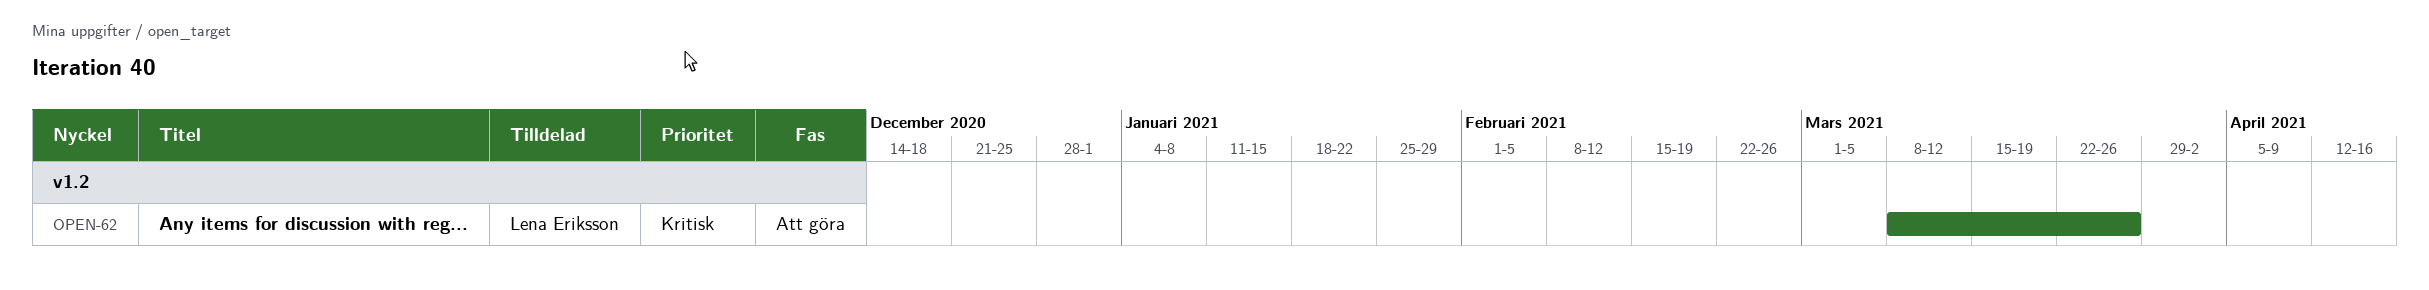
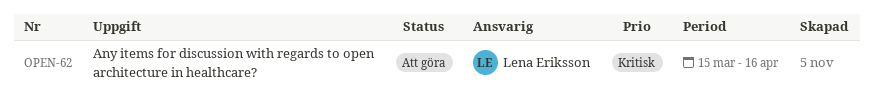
OPEN-62, start: Mar 8 -> Mar 15
OPEN-62, due: Mar 26 -> Apr 16

